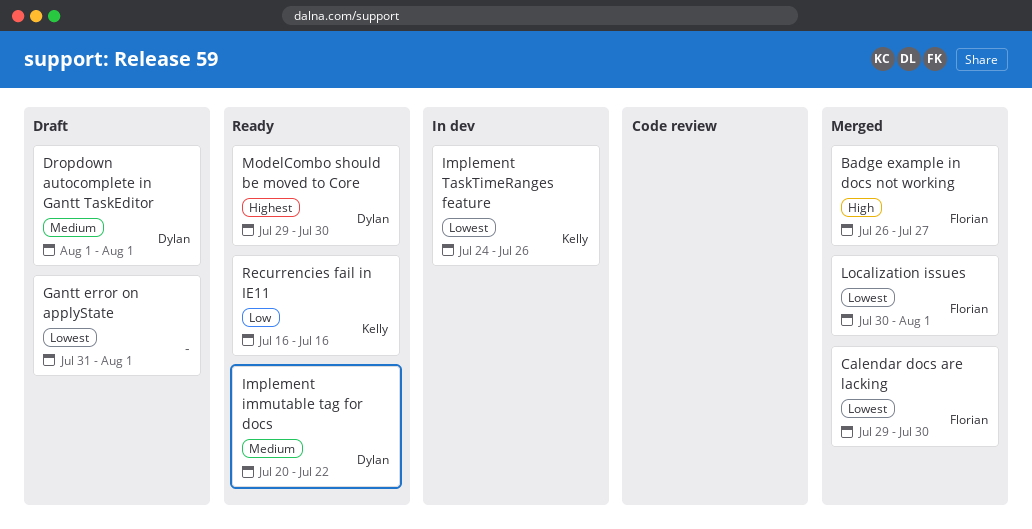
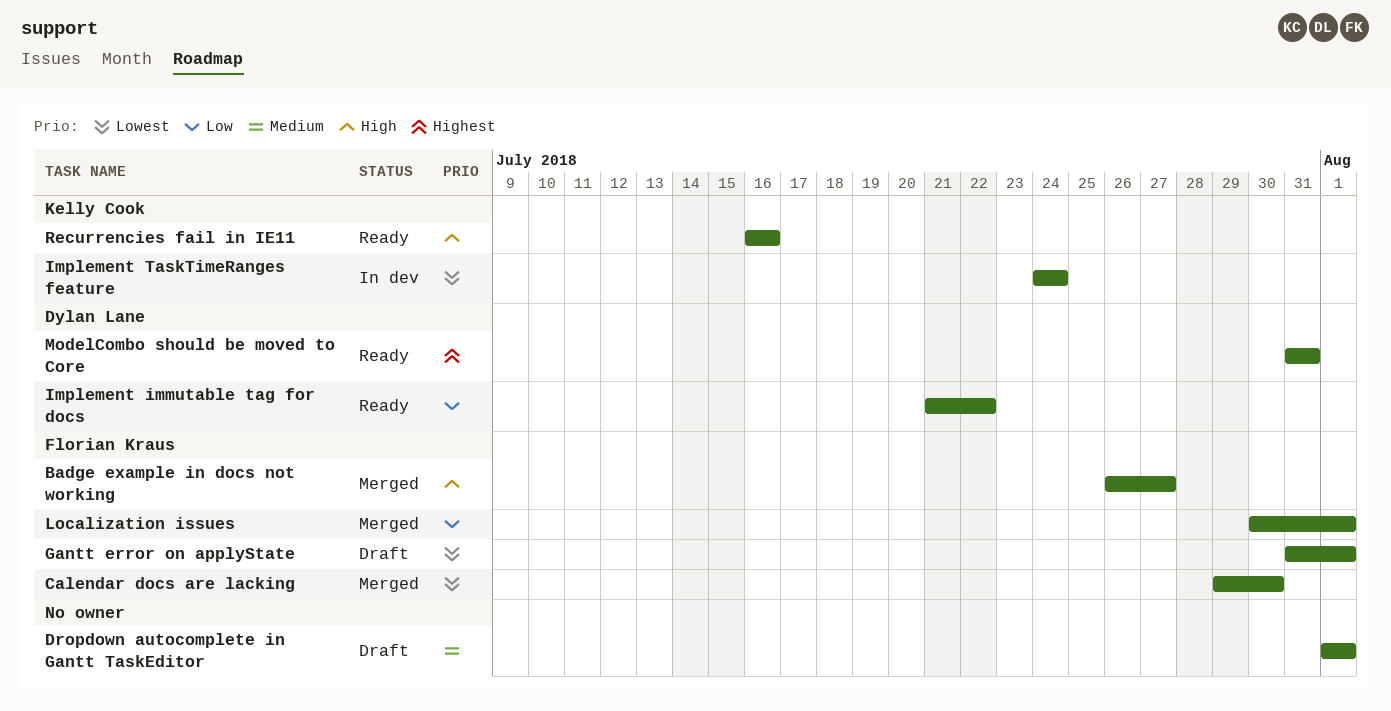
Dropdown autocomplete in Gantt TaskEditor, owner: Dylan Lane -> none
Gantt error on applyState, owner: none -> Florian Kraus
Implement immutable tag for docs, priority: Medium -> Low
Implement immutable tag for docs, start: Jul 20 -> Jul 21
Implement TaskTimeRanges feature, due: Jul 26 -> Jul 24
Localization issues, priority: Lowest -> Low
ModelCombo should be moved to Core, start: Jul 29 -> Jul 31
ModelCombo should be moved to Core, due: Jul 30 -> Jul 31
Recurrencies fail in IE11, priority: Low -> High

